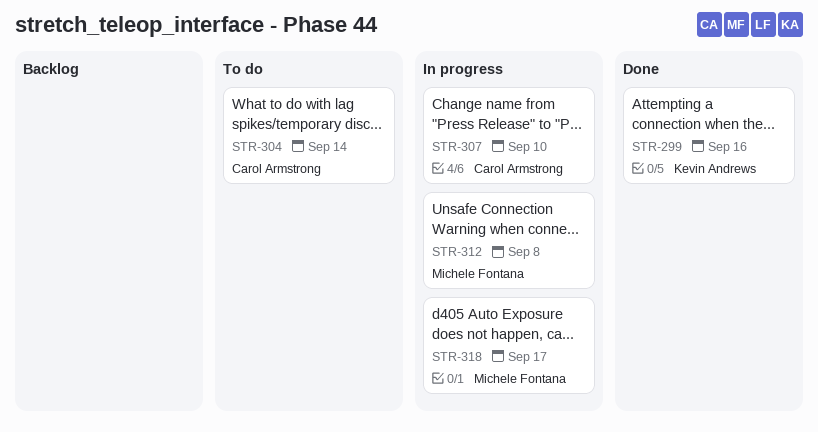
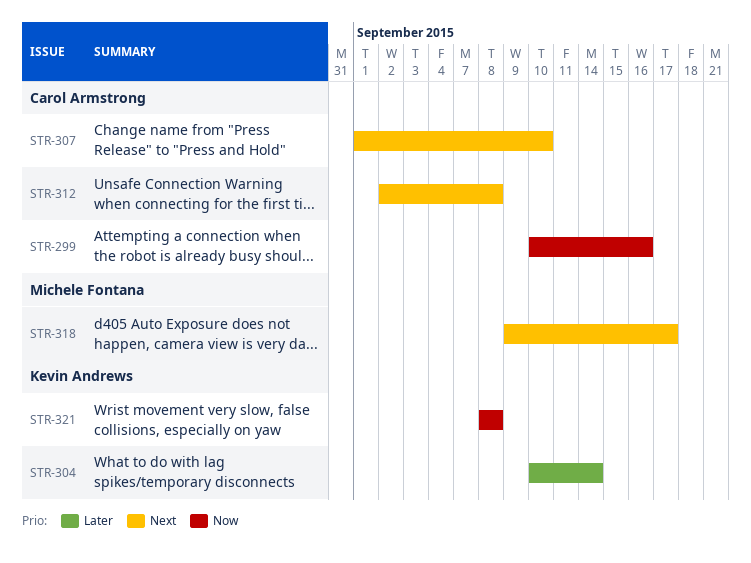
STR-299, owner: Kevin Andrews -> Carol Armstrong
STR-304, owner: Carol Armstrong -> Kevin Andrews
STR-312, owner: Michele Fontana -> Carol Armstrong
STR-321: none -> present

